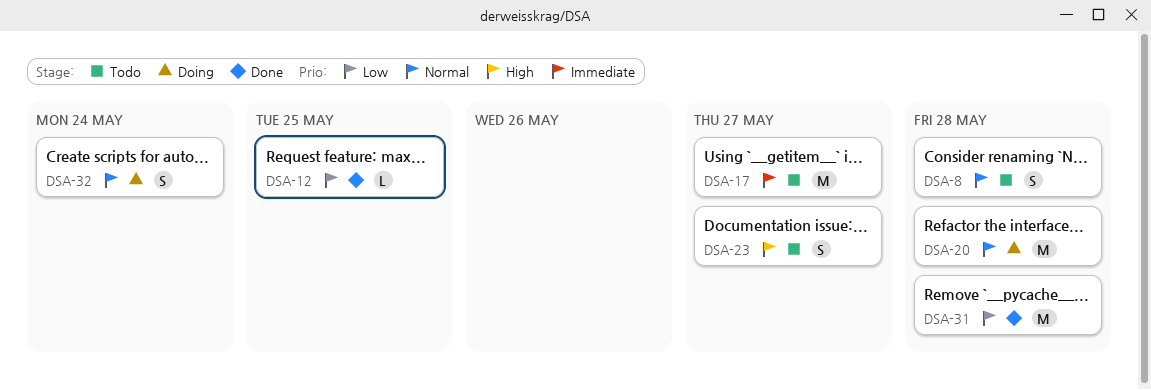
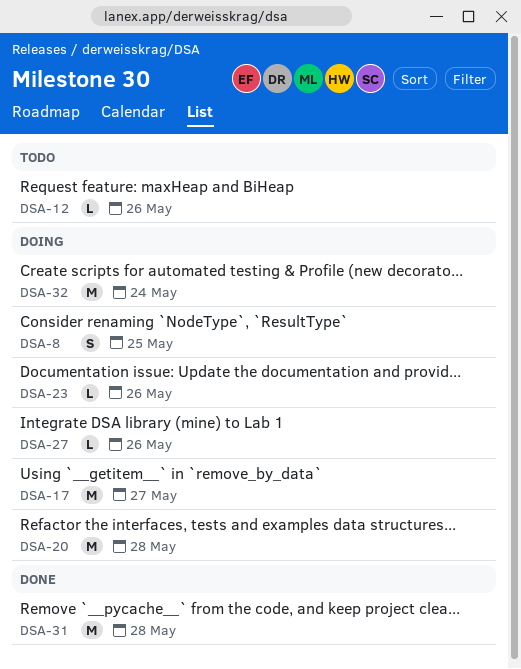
DSA-8, status: Todo -> Doing
DSA-8, due: May 28 -> May 25
DSA-12, status: Done -> Todo
DSA-12, due: May 25 -> May 26
DSA-17, status: Todo -> Doing
DSA-23, status: Todo -> Doing
DSA-23, estimate: S -> L
DSA-23, due: May 27 -> May 26
DSA-27: none -> present
DSA-32, estimate: S -> M

